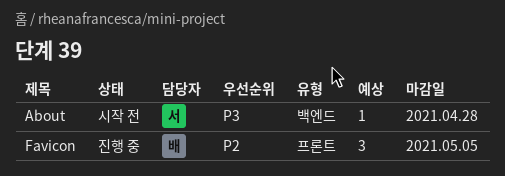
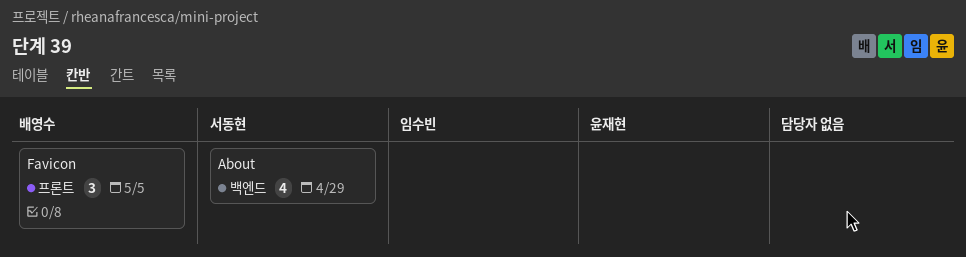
About, estimate: 1 -> 4
About, due: Apr 28 -> Apr 29

